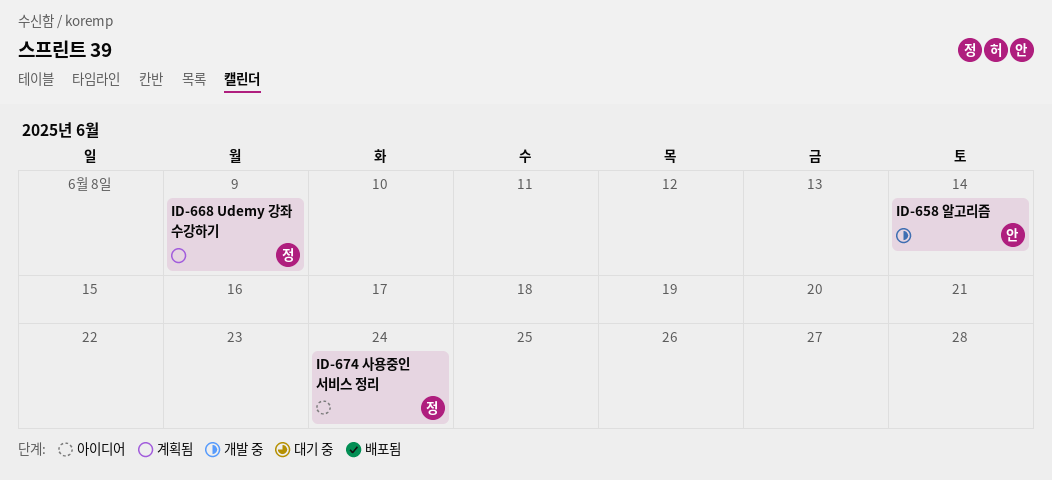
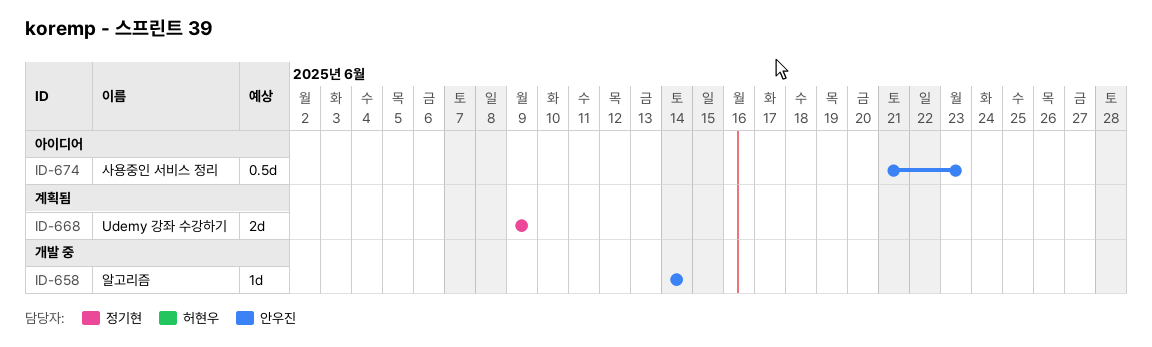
ID-674, owner: 정기현 -> 안우진
ID-674, due: Jun 24 -> Jun 23

